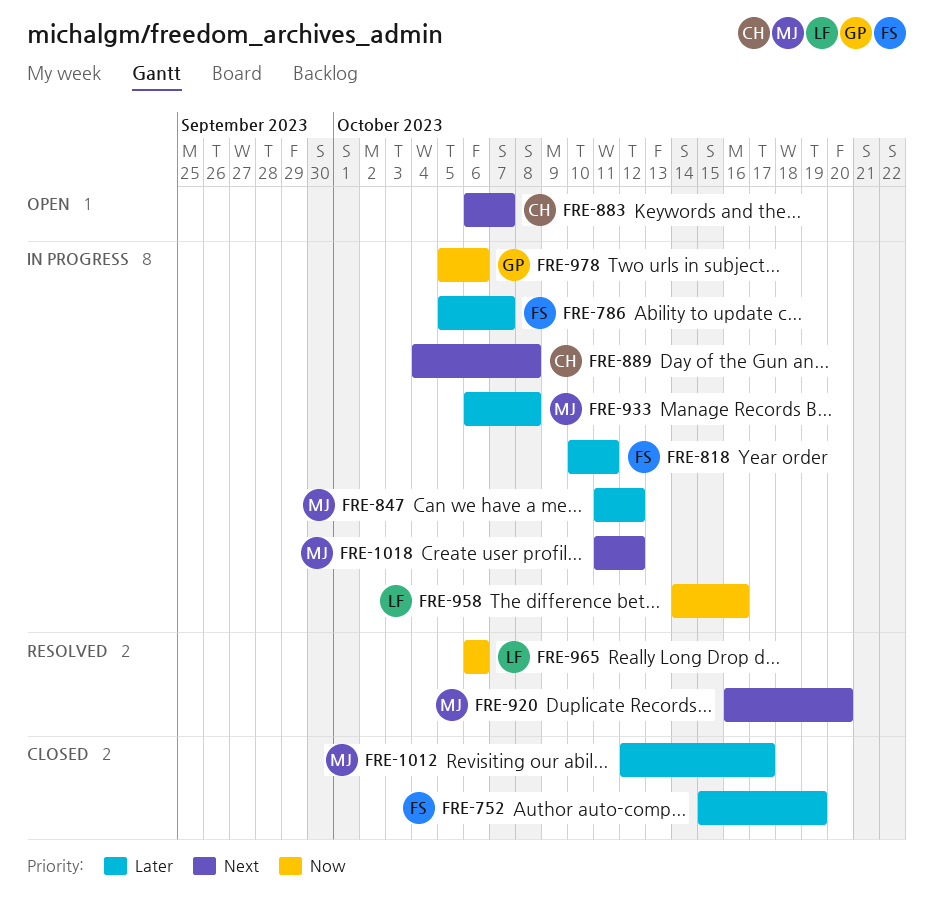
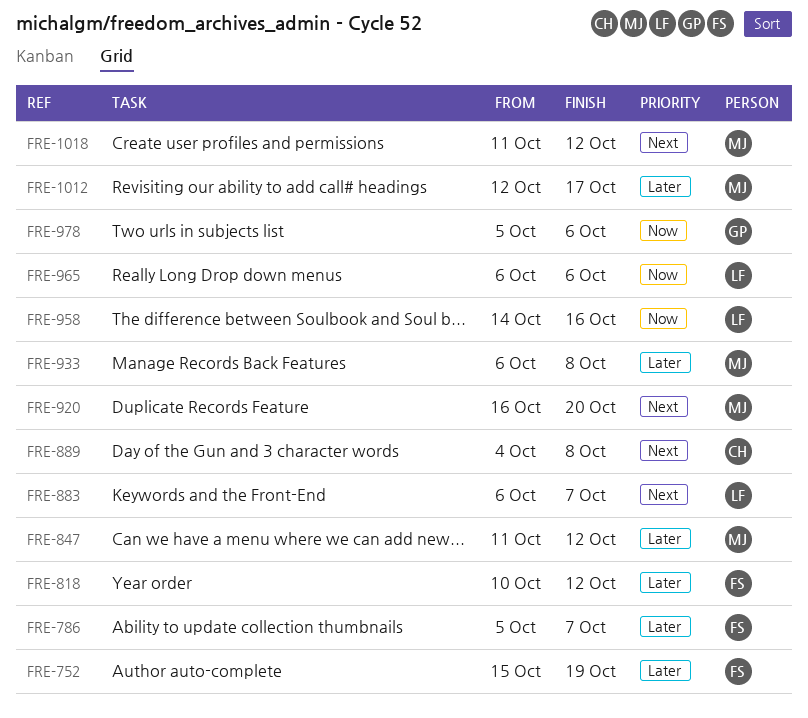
FRE-818, due: Oct 11 -> Oct 12
FRE-883, owner: CH -> LF

